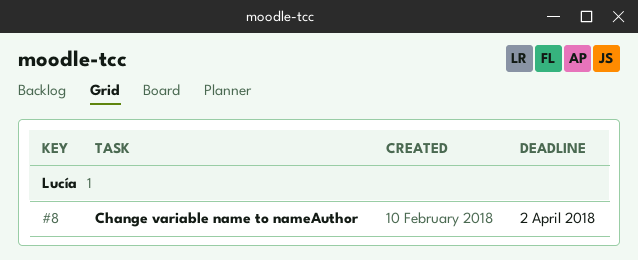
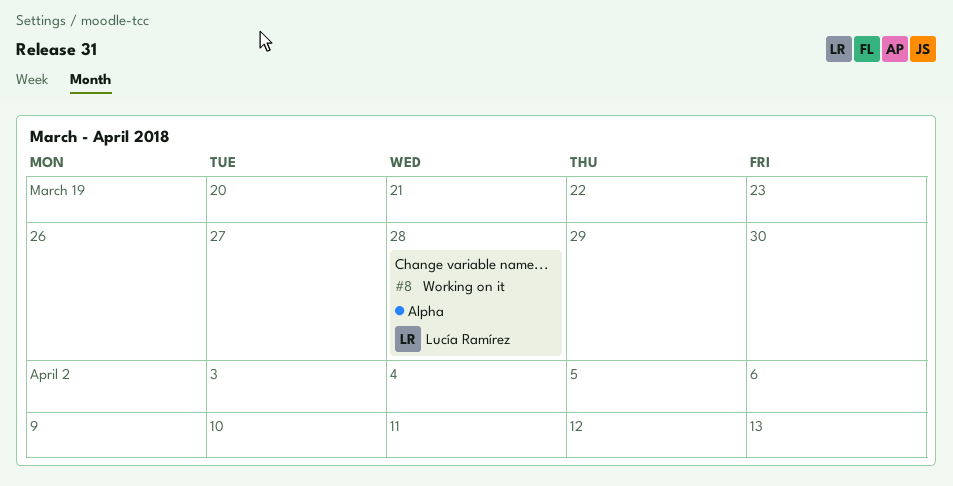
#8, due: Apr 2 -> Mar 28

